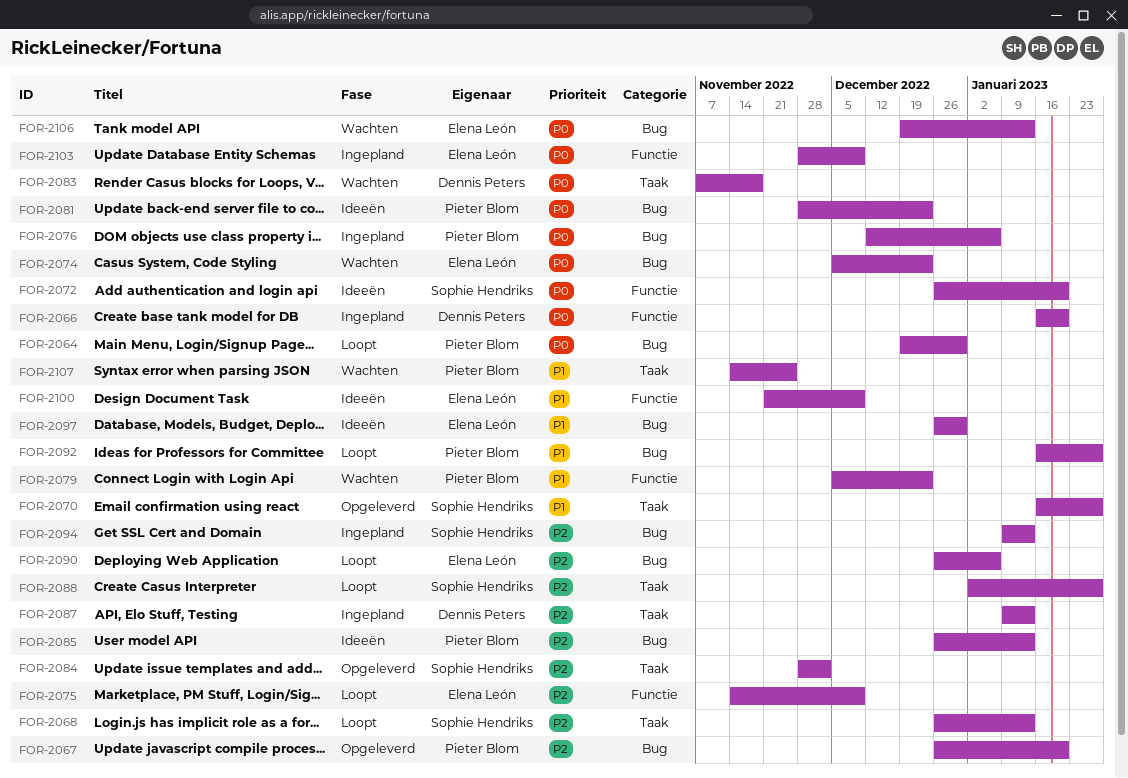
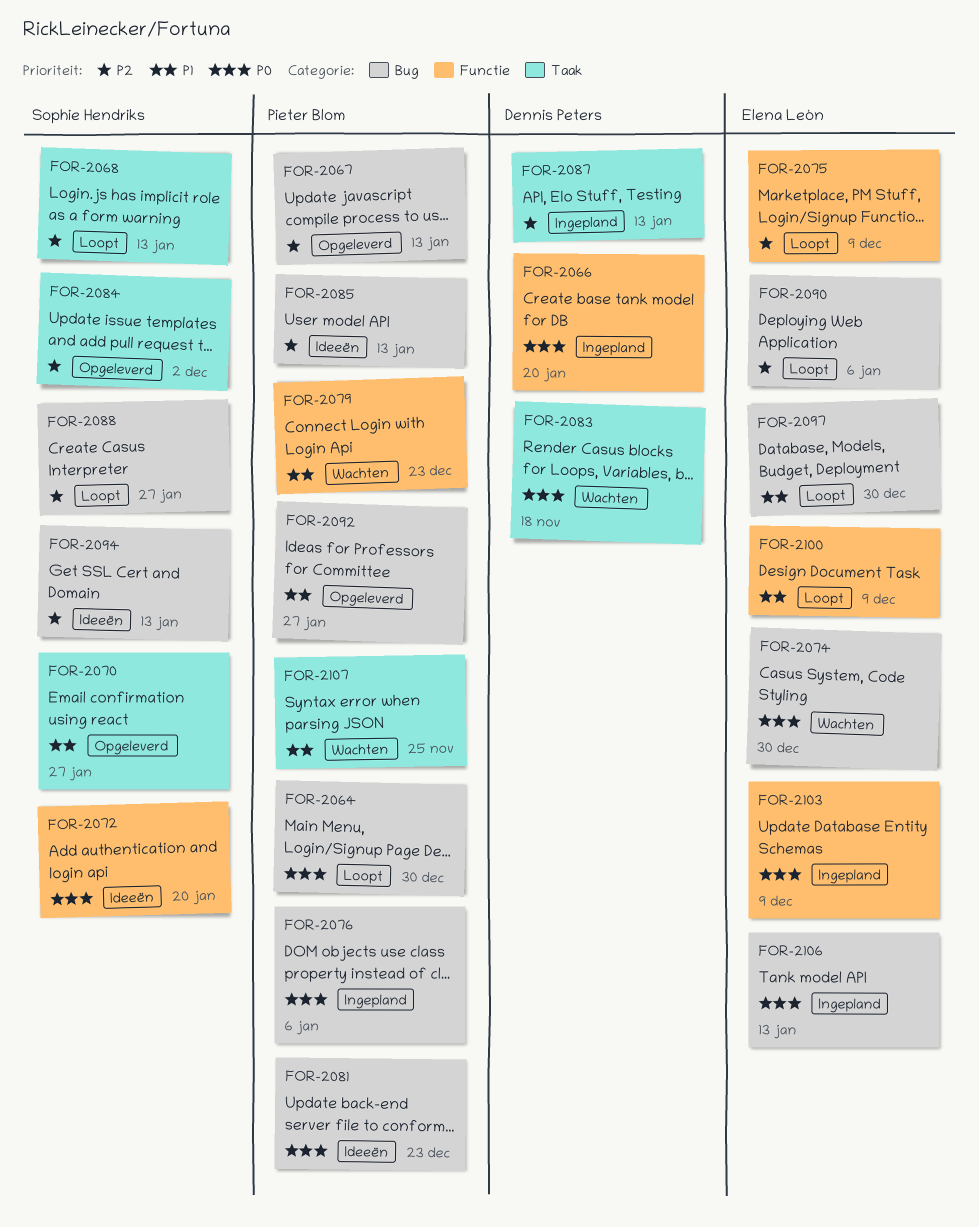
FOR-2067, due: Jan 20 -> Jan 13
FOR-2074, due: Dec 23 -> Dec 30
FOR-2088, label: Taak -> Bug
FOR-2092, status: Loopt -> Opgeleverd
FOR-2094, status: Ingepland -> Ideeën
FOR-2097, status: Ideeën -> Loopt
FOR-2100, status: Ideeën -> Loopt
FOR-2106, status: Wachten -> Ingepland

